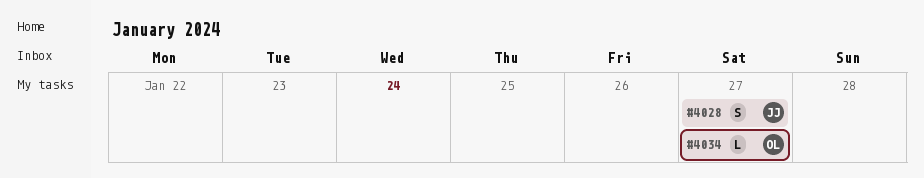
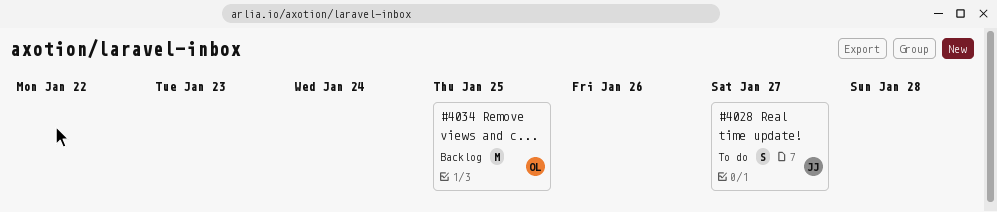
#4034, estimate: L -> M
#4034, due: Jan 27 -> Jan 25

